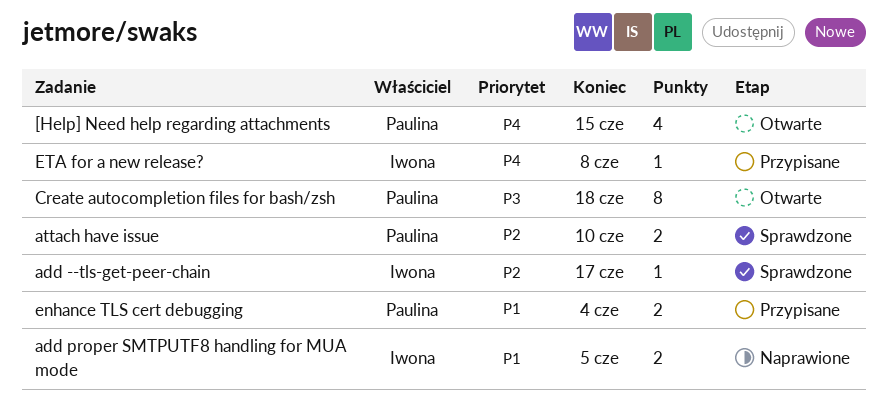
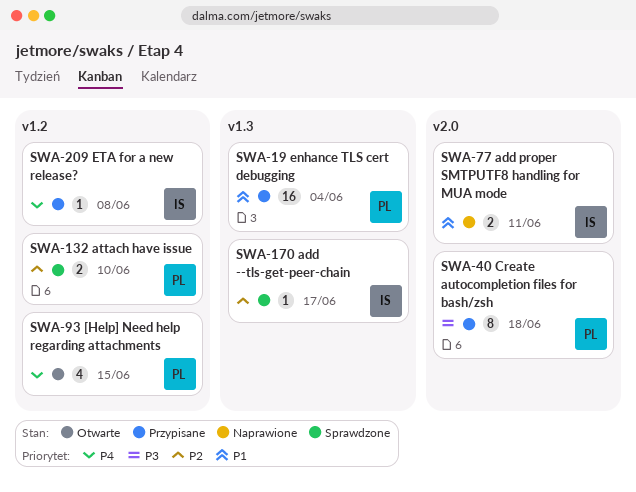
add proper SMTPUTF8 handling for MUA mode, due: Jun 5 -> Jun 11
Create autocompletion files for bash/zsh, status: Otwarte -> Przypisane
enhance TLS cert debugging, estimate: 2 -> 16

